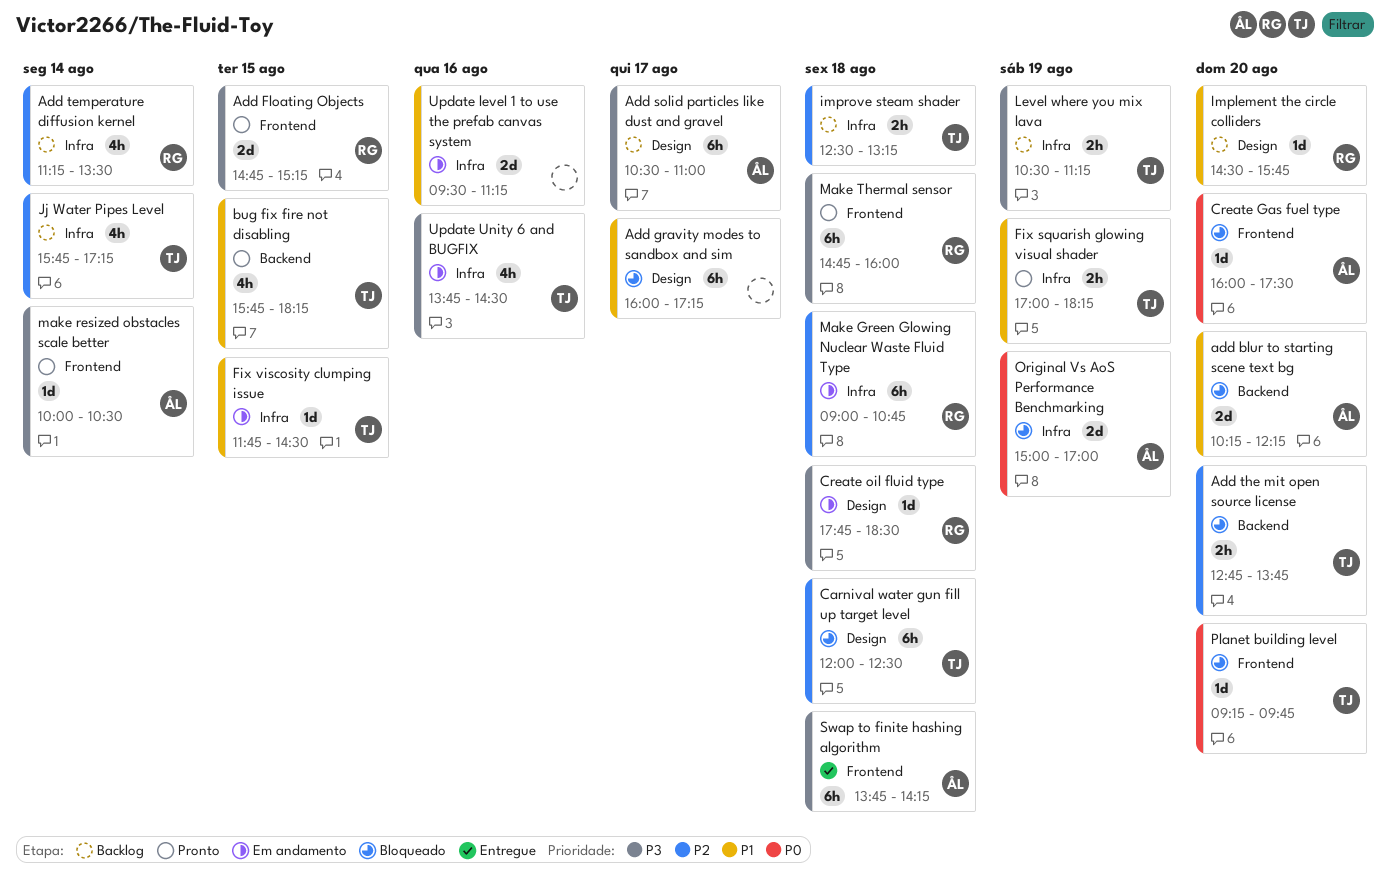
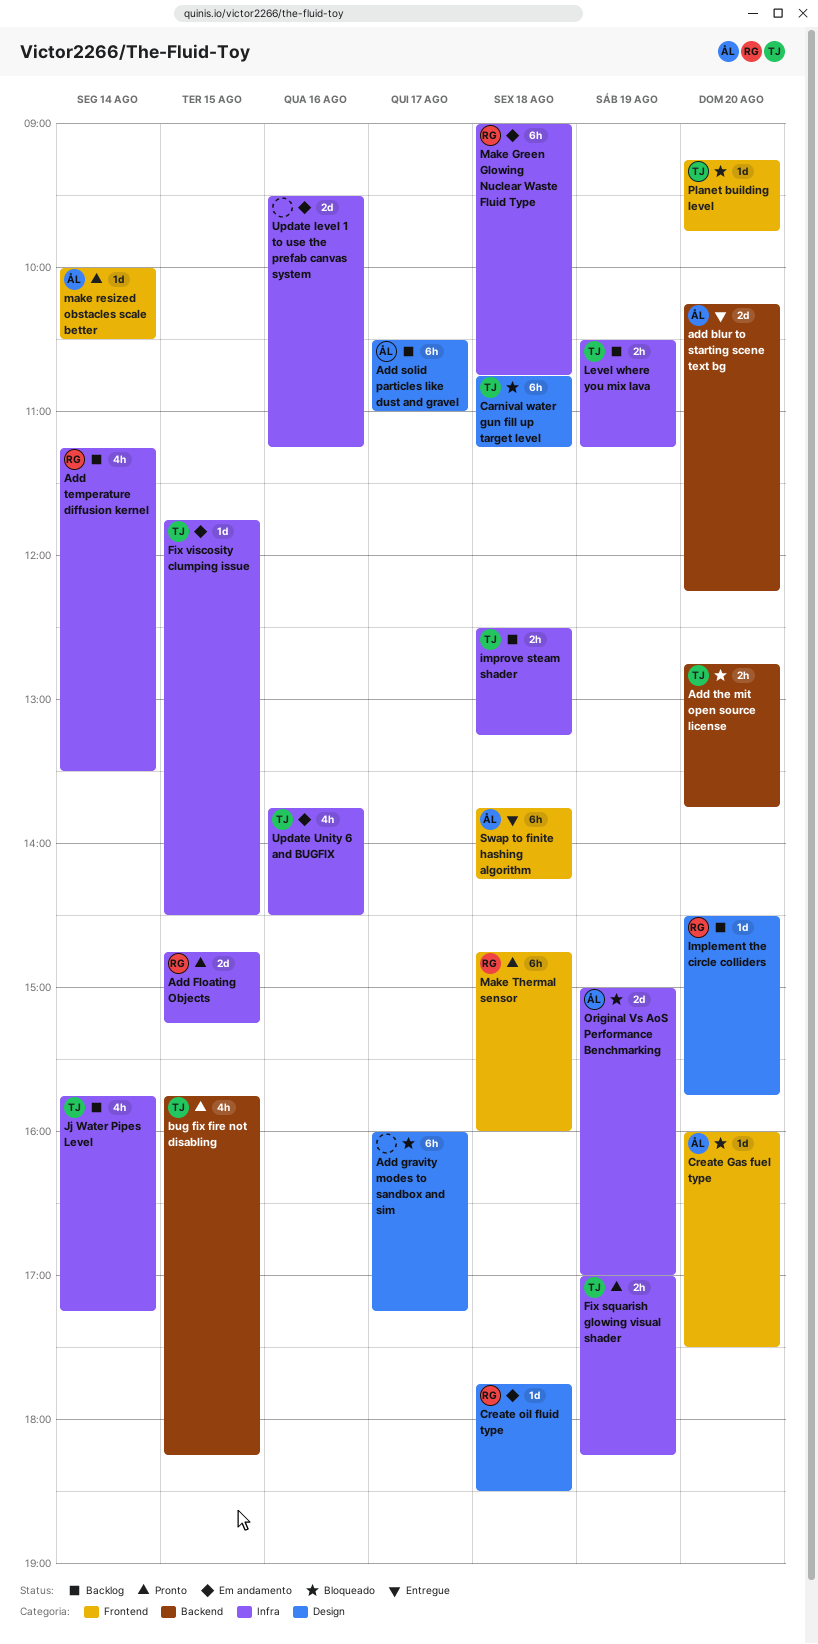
add blur to starting scene text bg, status: Bloqueado -> Entregue
Add Floating Objects, label: Frontend -> Infra
Carnival water gun fill up target level, begins: 12:00 -> 10:45
Carnival water gun fill up target level, ends: 12:30 -> 11:15

